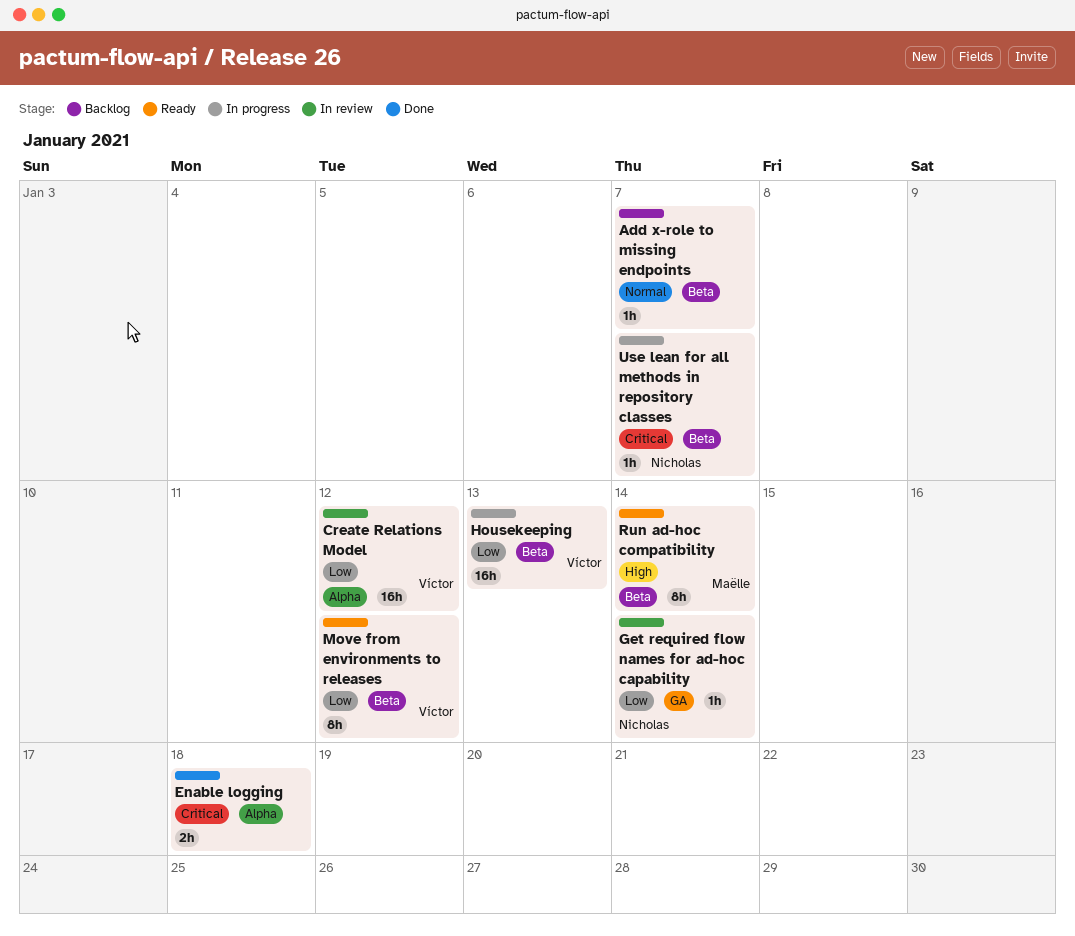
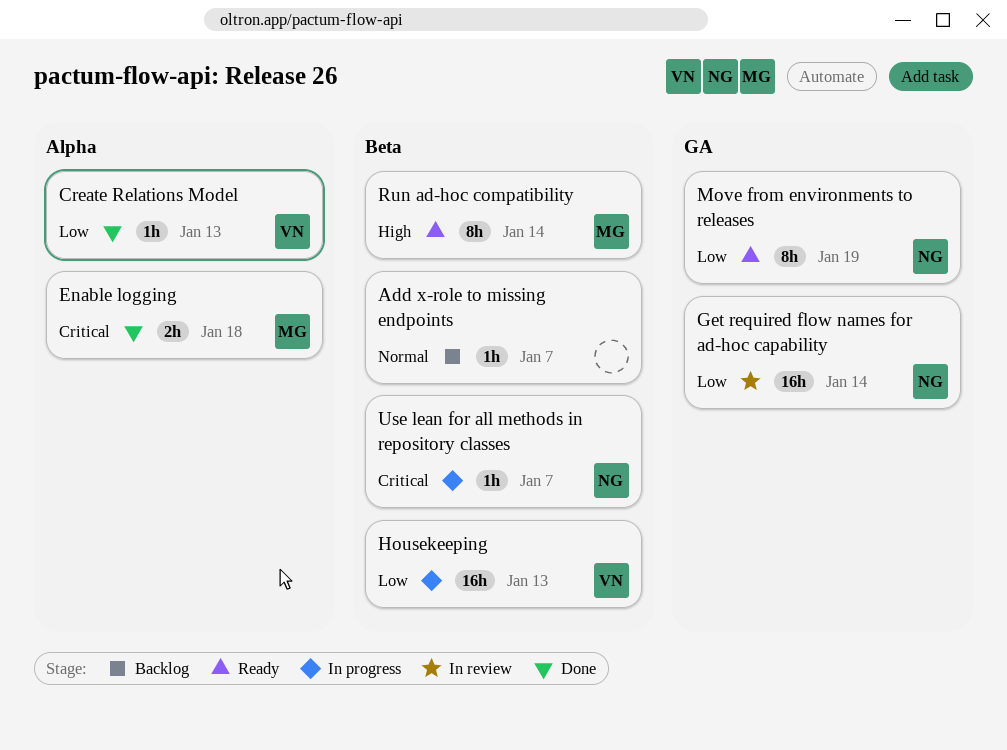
Create Relations Model, status: In review -> Done
Create Relations Model, estimate: 16h -> 1h
Create Relations Model, due: Jan 12 -> Jan 13
Enable logging, owner: none -> Maëlle
Get required flow names for ad-hoc capability, estimate: 1h -> 16h
Move from environments to releases, owner: Víctor -> Nicholas
Move from environments to releases, label: Beta -> GA
Move from environments to releases, due: Jan 12 -> Jan 19

